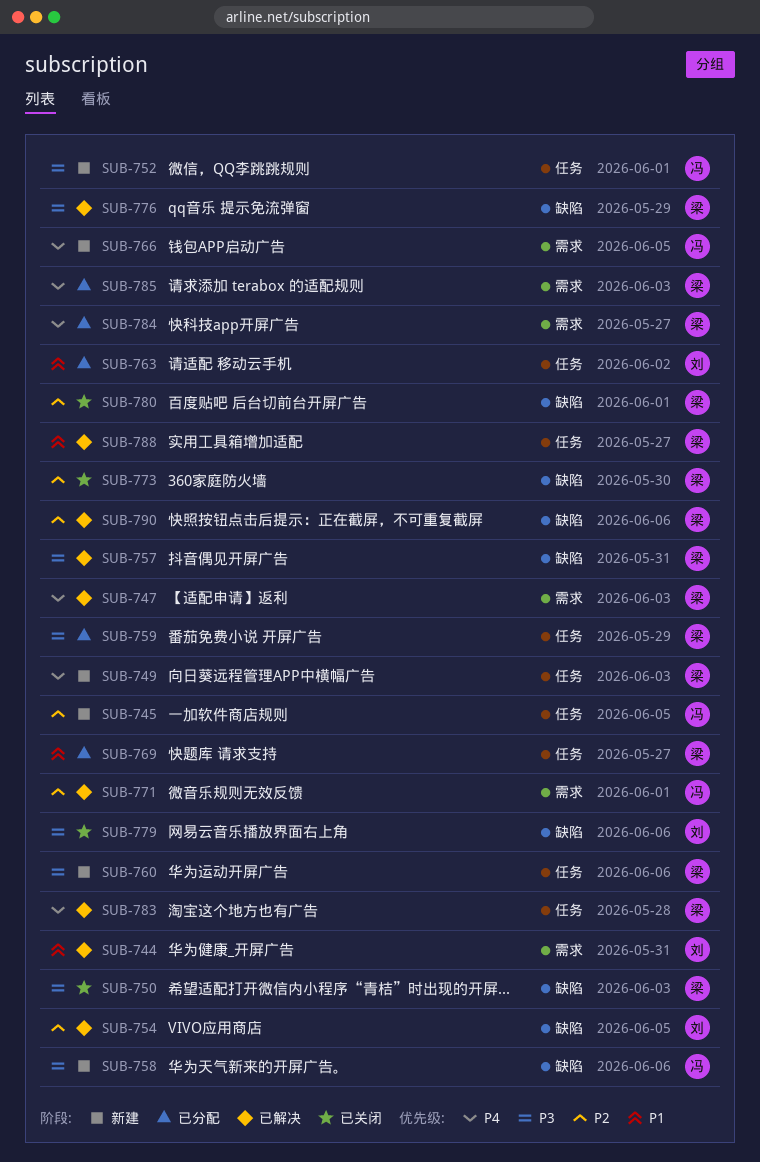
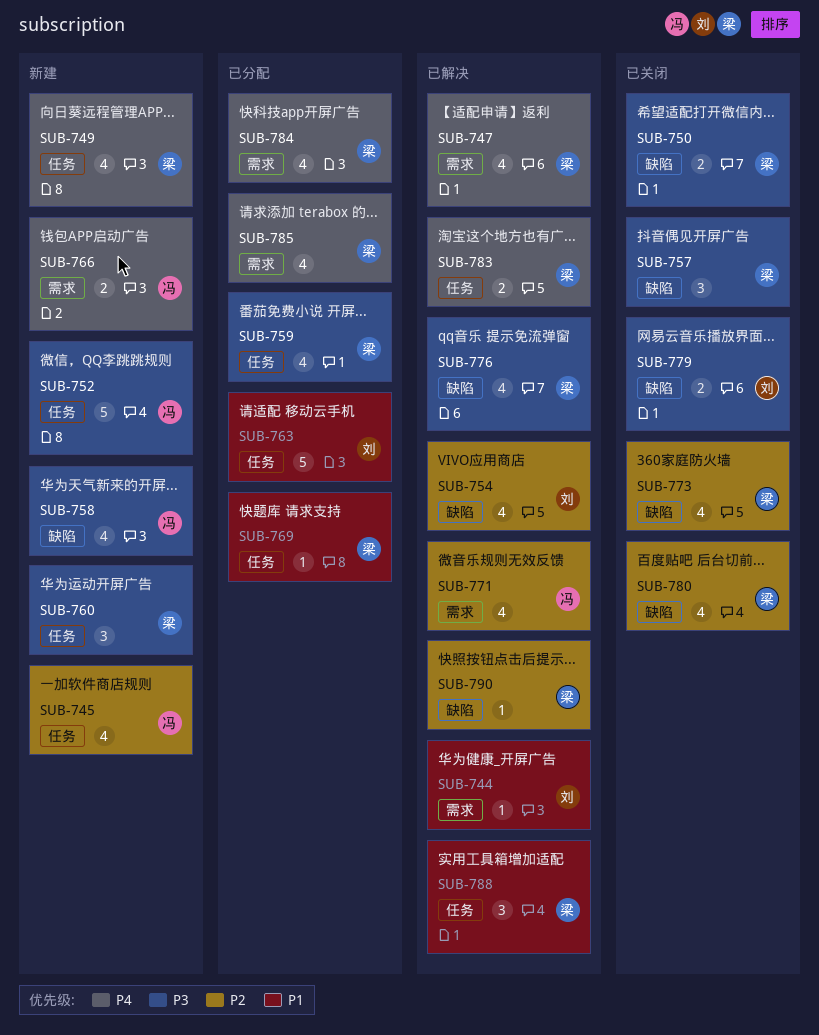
SUB-757, status: 已解决 -> 已关闭

